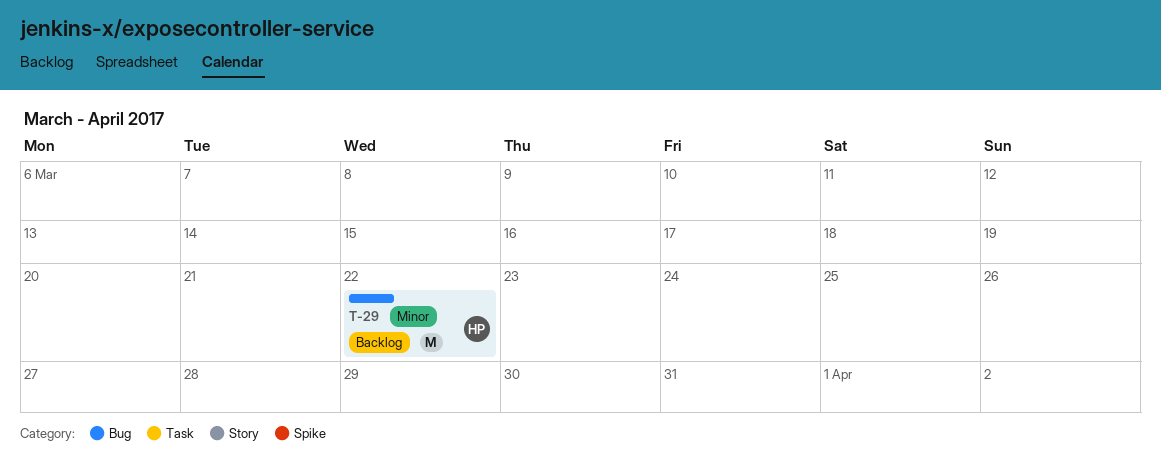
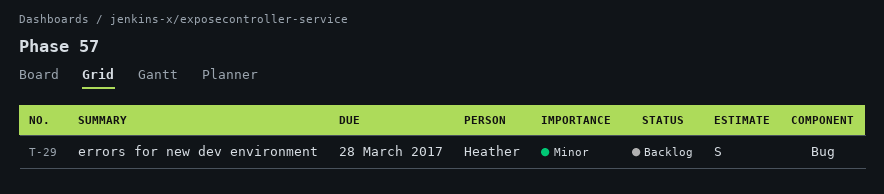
T-29, estimate: M -> S
T-29, due: Mar 22 -> Mar 28

